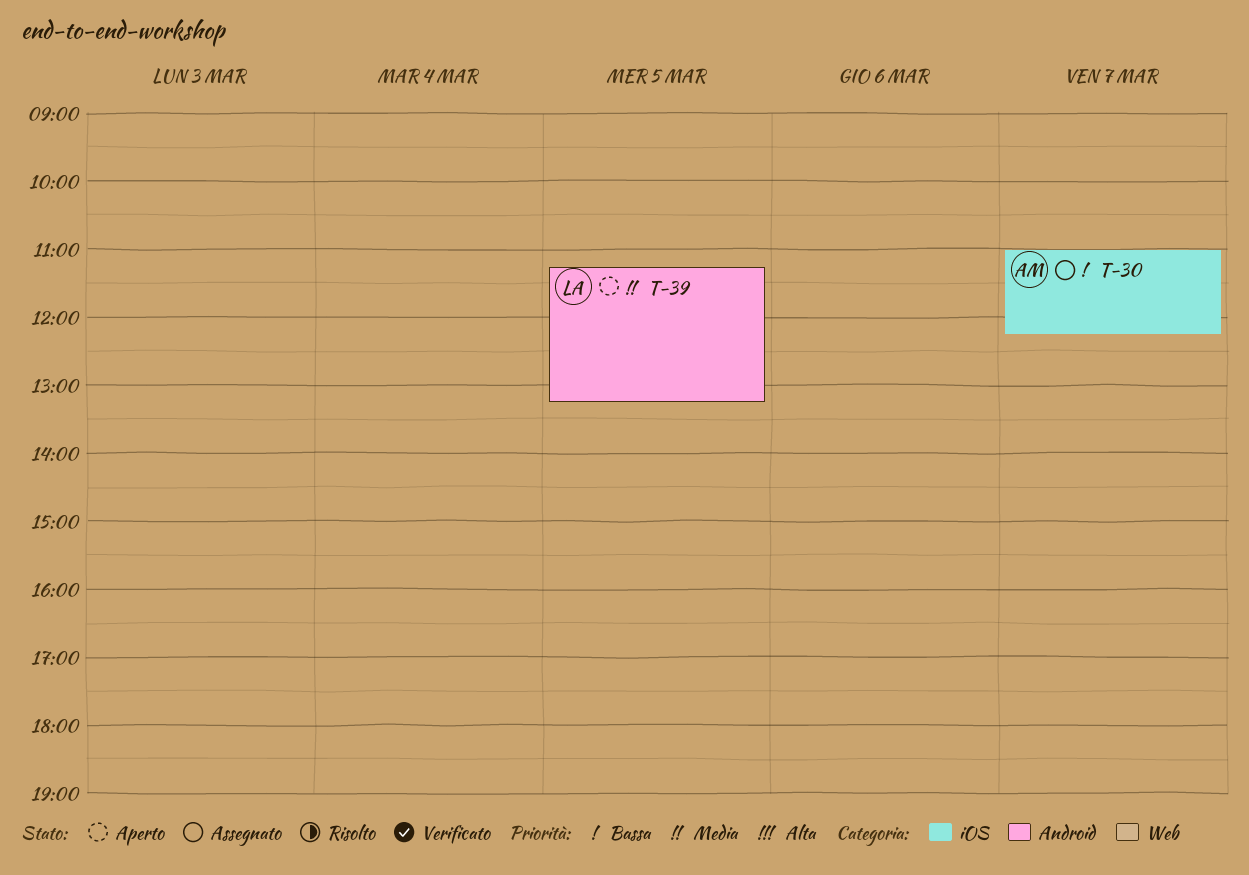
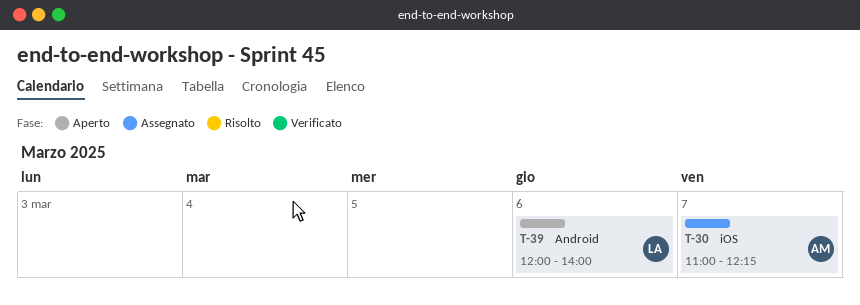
T-39, day: Mar 5 -> Mar 6
T-39, begins: 11:15 -> 12:00
T-39, ends: 13:15 -> 14:00

